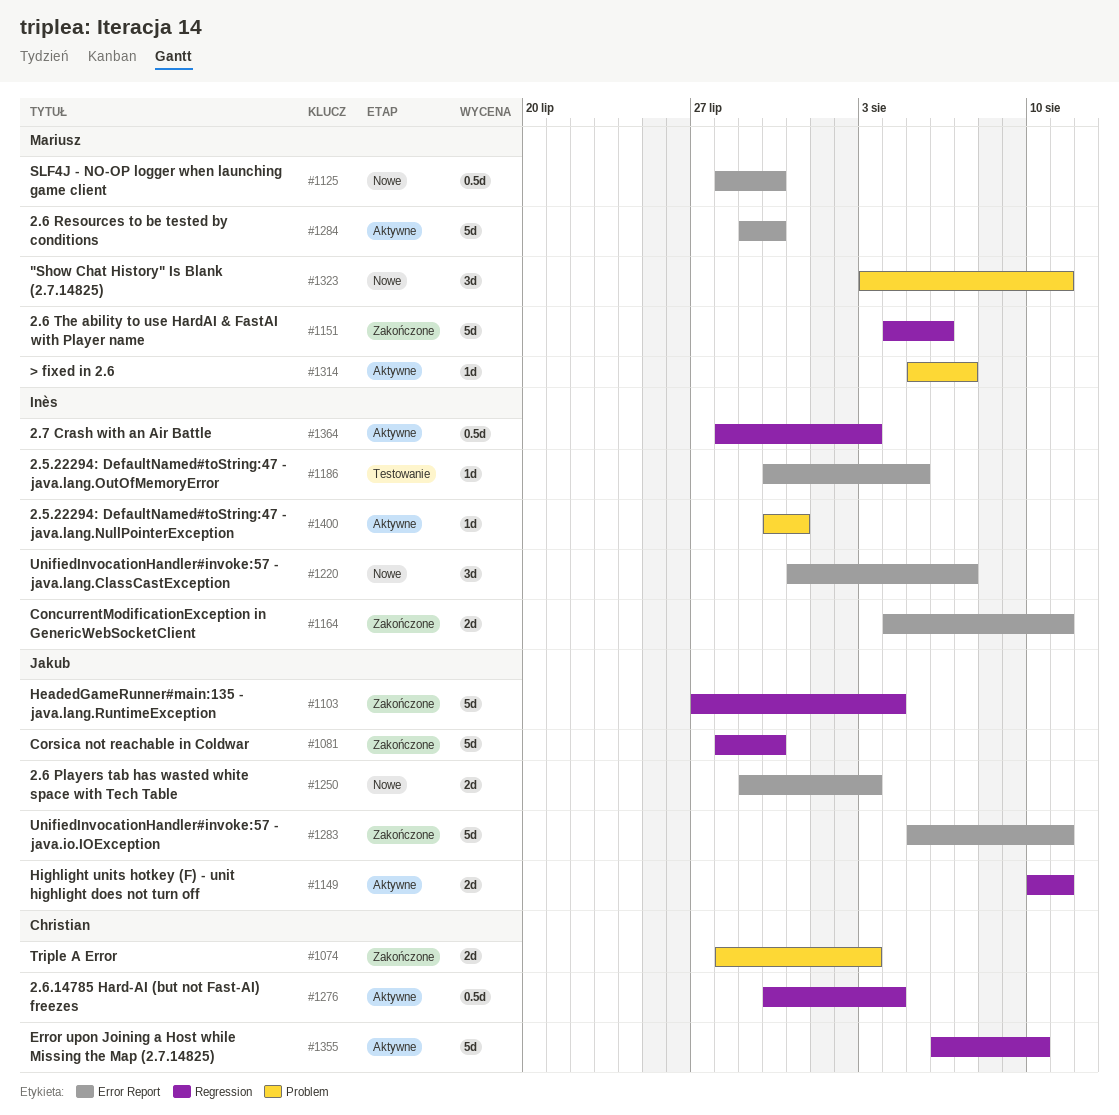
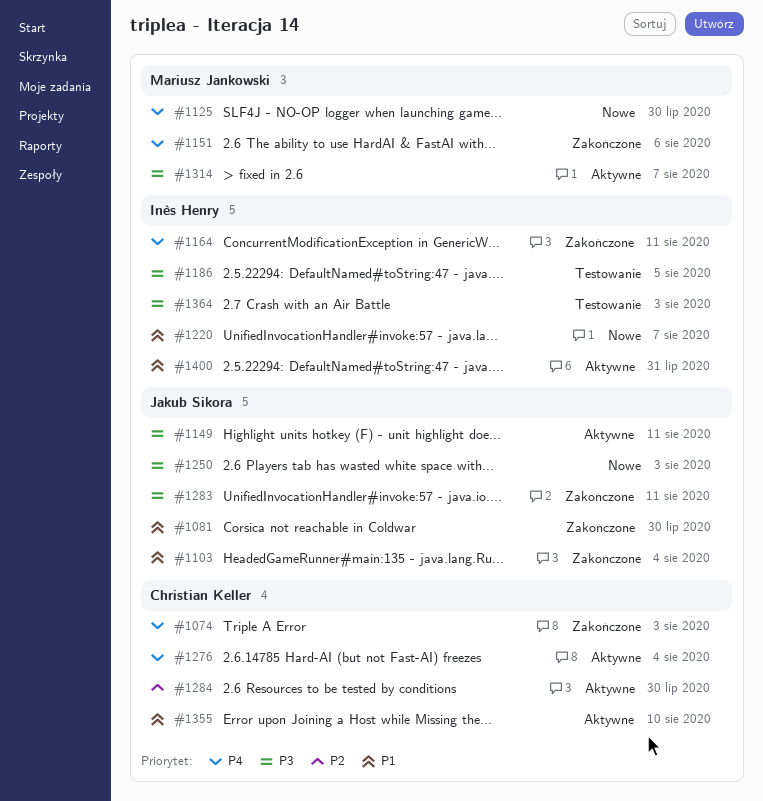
#1284, owner: Mariusz Jankowski -> Christian Keller
#1323: present -> none
#1364, status: Aktywne -> Testowanie

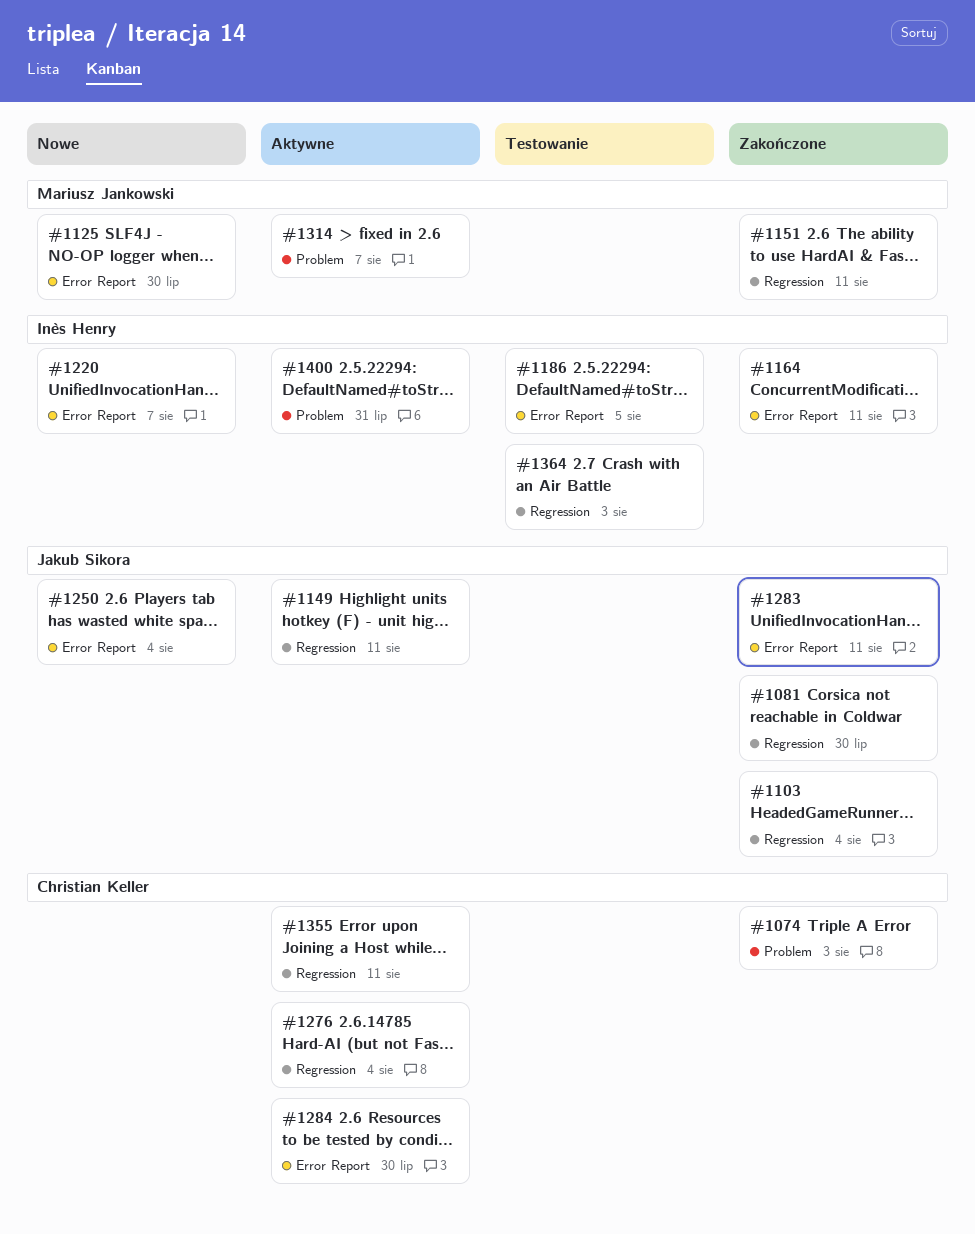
#1151, due: Aug 6 -> Aug 11
#1250, due: Aug 3 -> Aug 4
#1355, due: Aug 10 -> Aug 11

